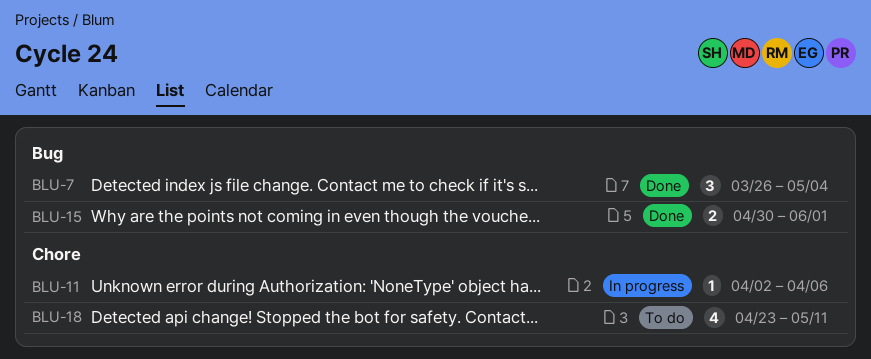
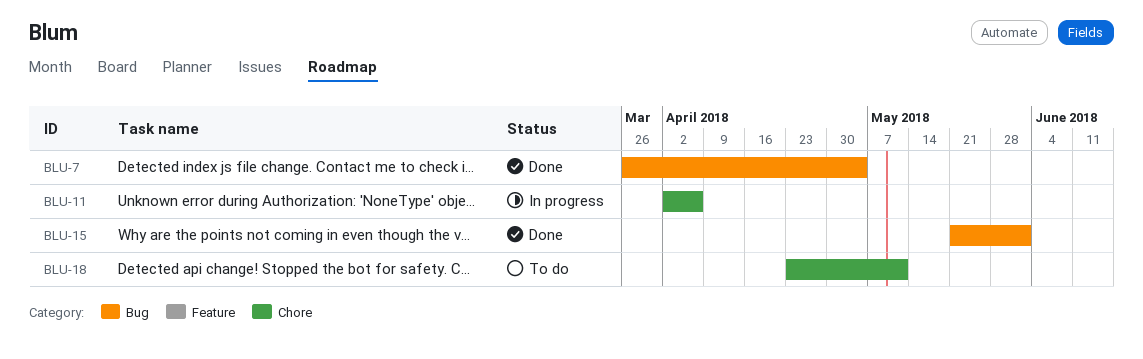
BLU-15, start: Apr 30 -> May 21

